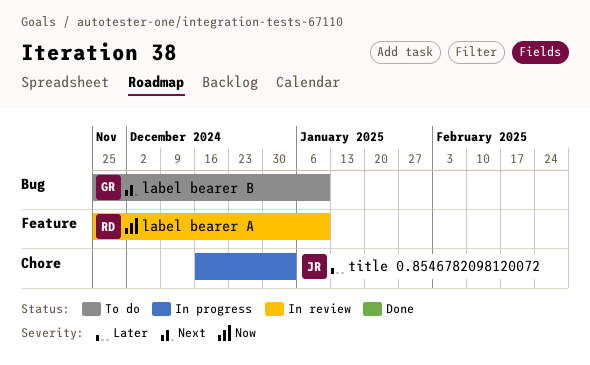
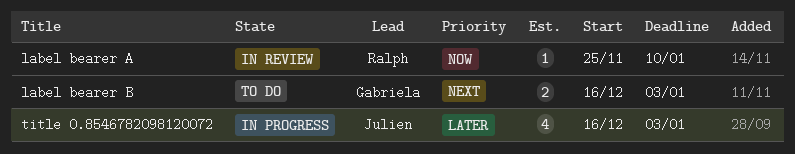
label bearer B, start: Nov 25 -> Dec 16
label bearer B, due: Jan 10 -> Jan 3

